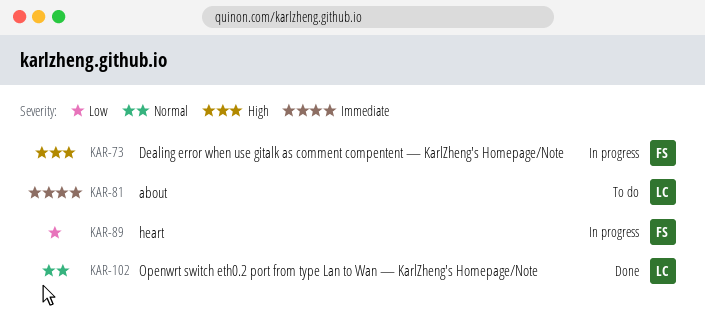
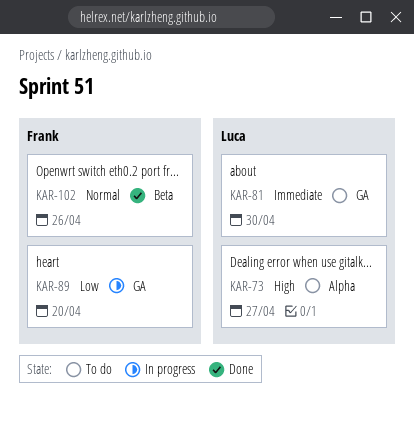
KAR-73, status: In progress -> To do
KAR-73, owner: Frank -> Luca
KAR-102, owner: Luca -> Frank

